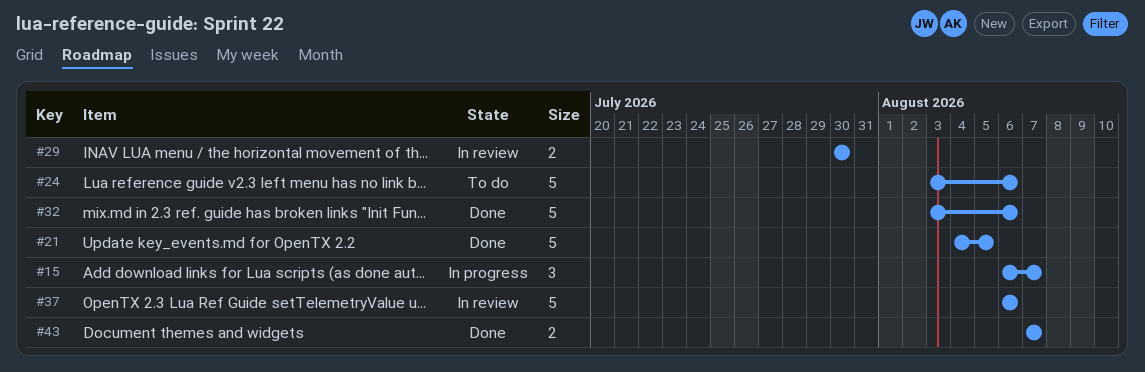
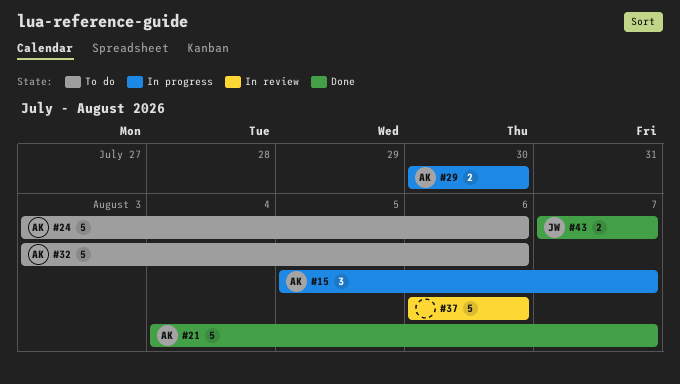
#15, start: Aug 6 -> Aug 5
#21, due: Aug 5 -> Aug 7
#29, status: In review -> In progress
#32, status: Done -> To do

